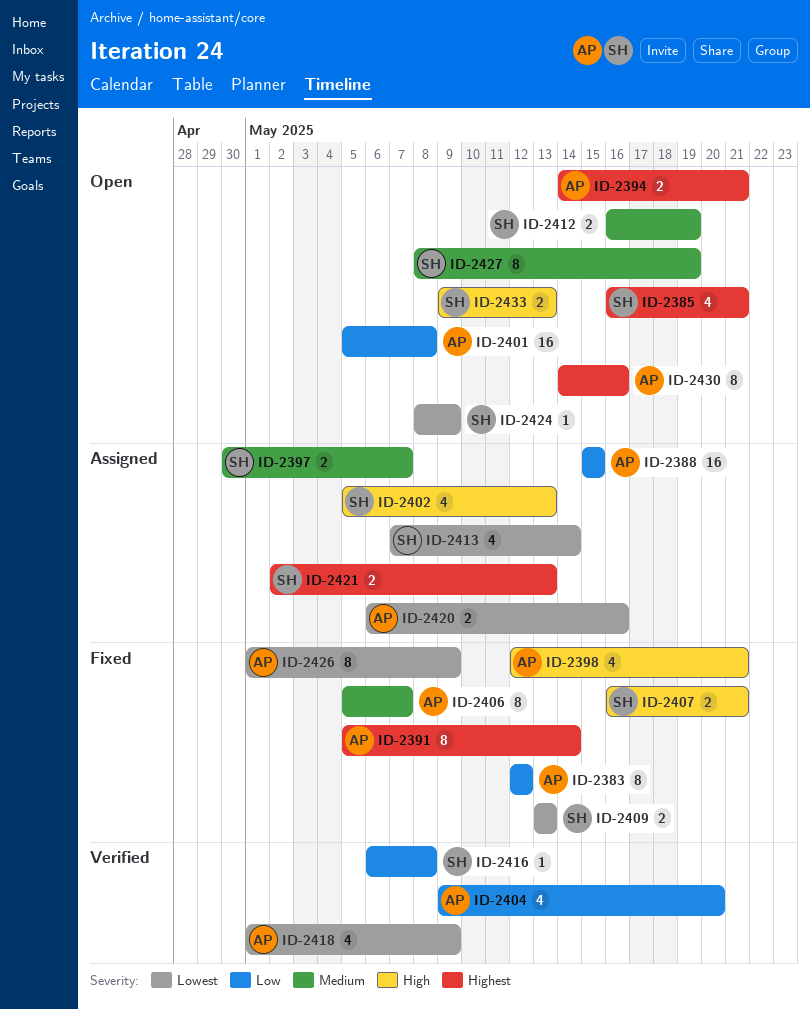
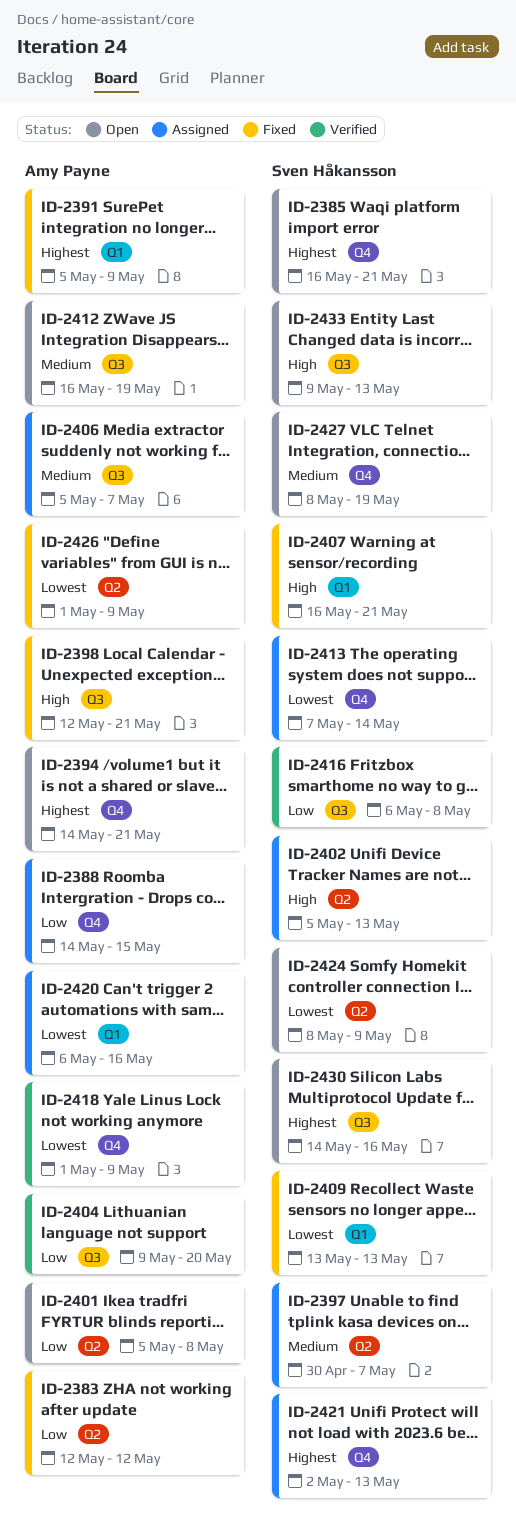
ID-2388, start: May 15 -> May 14
ID-2391, due: May 14 -> May 9
ID-2406, status: Fixed -> Assigned
ID-2412, owner: Sven Håkansson -> Amy Payne
ID-2430, owner: Amy Payne -> Sven Håkansson

